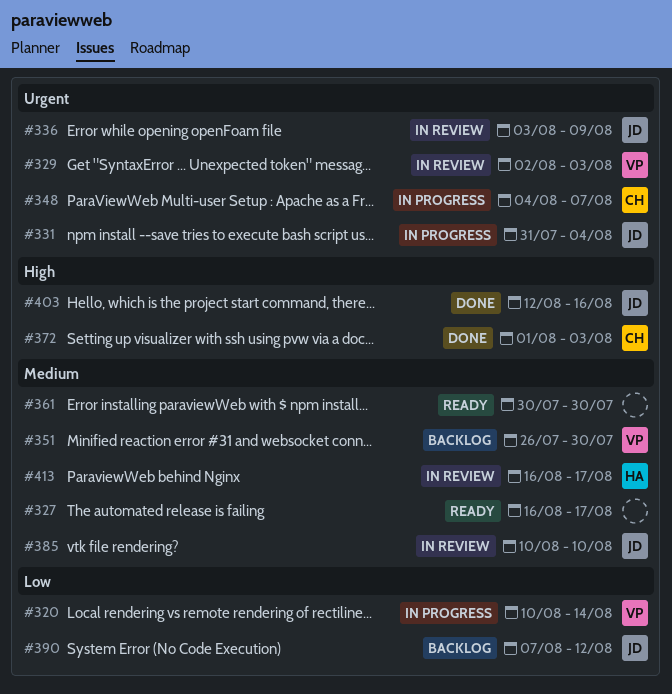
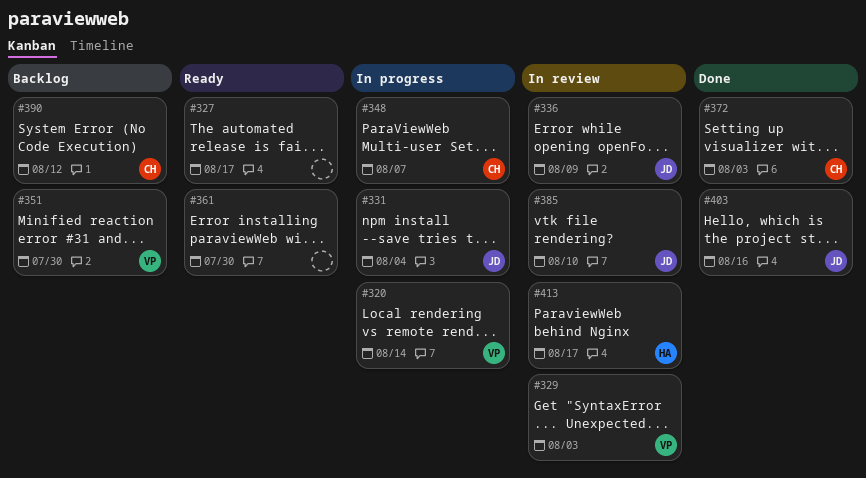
#390, owner: JD -> CH

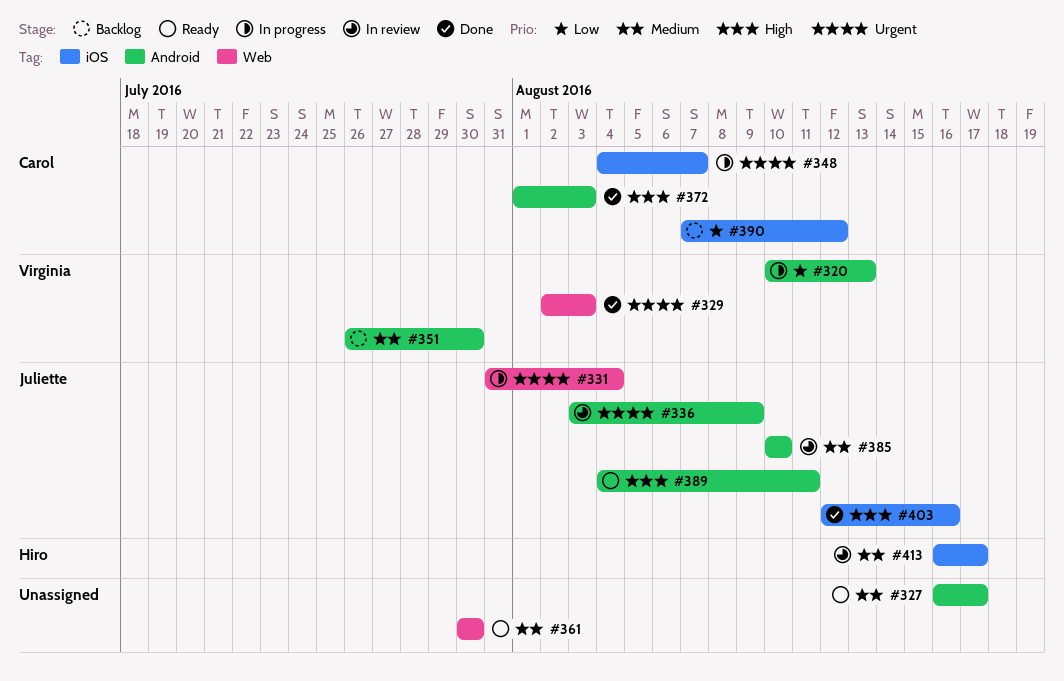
#320, due: Aug 14 -> Aug 13
#329, status: In review -> Done
#389: none -> present

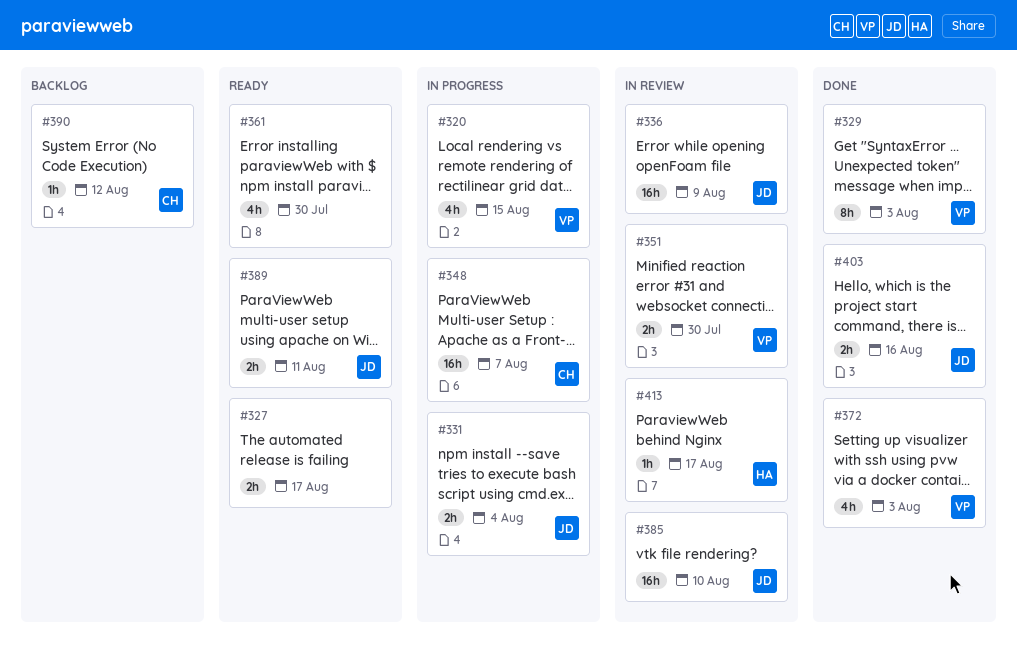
#320, due: Aug 13 -> Aug 15
#351, status: Backlog -> In review
#372, owner: Carol -> Virginia

